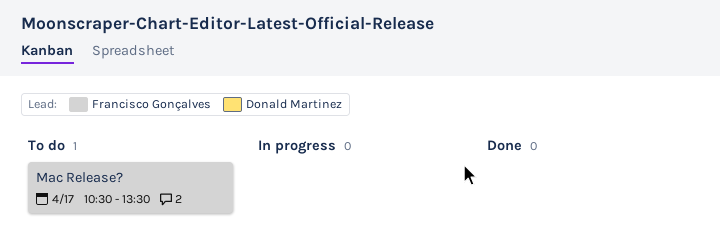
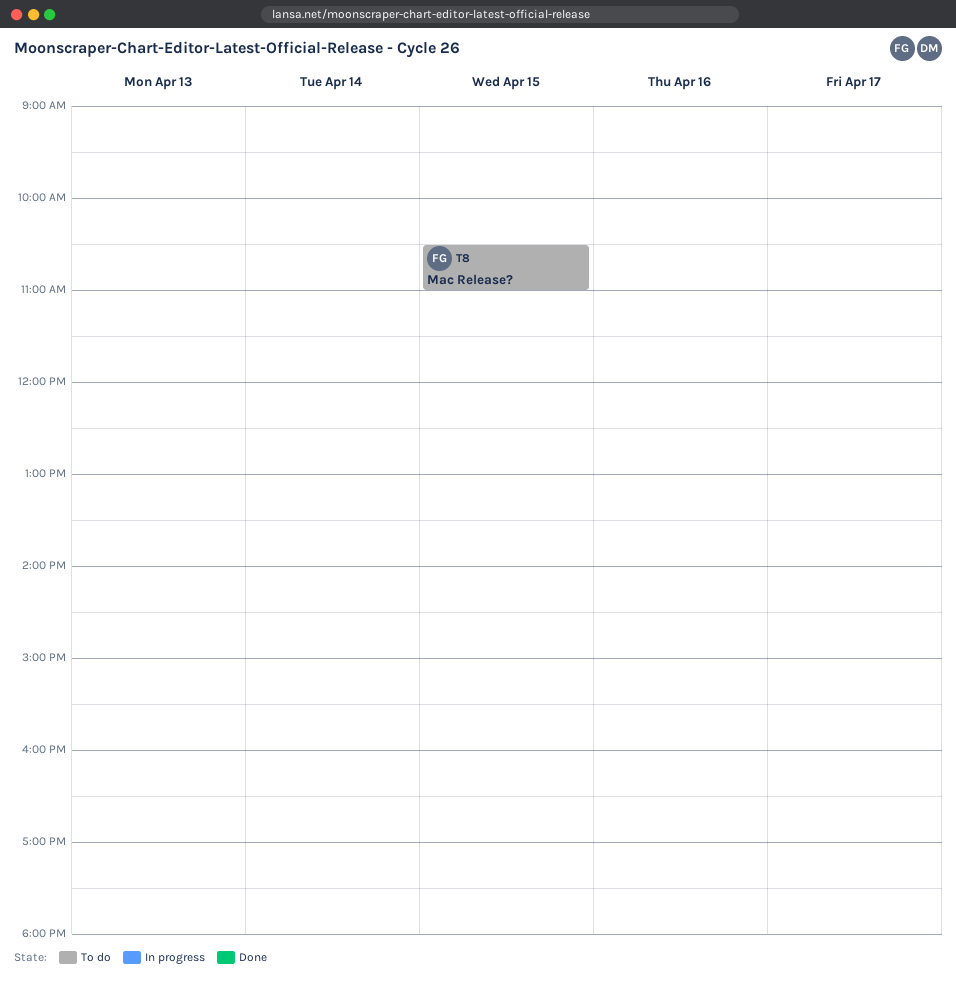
Mac Release?, day: Apr 17 -> Apr 15
Mac Release?, ends: 13:30 -> 11:00

